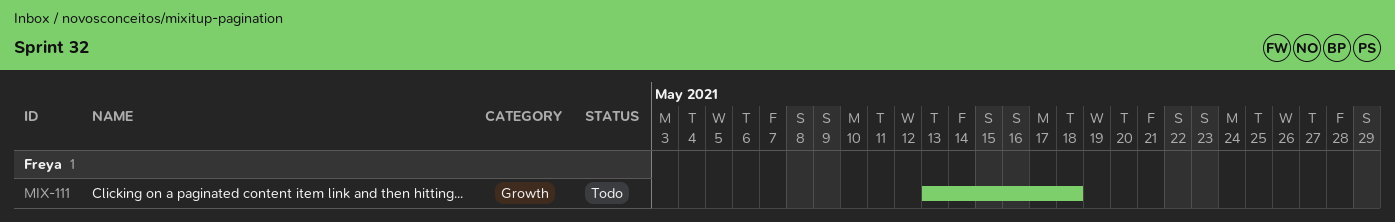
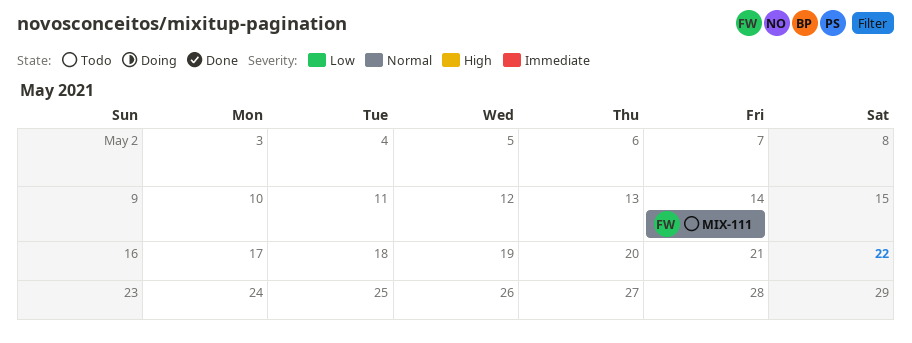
MIX-111, start: May 13 -> May 14
MIX-111, due: May 18 -> May 14

